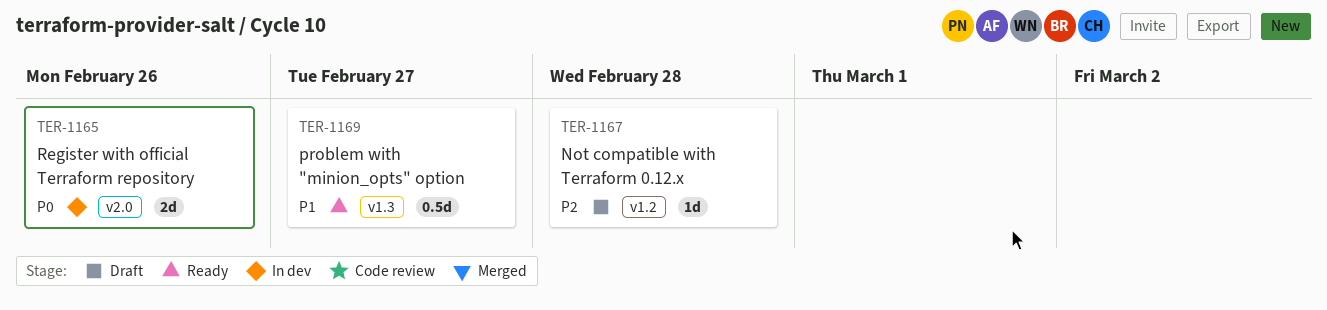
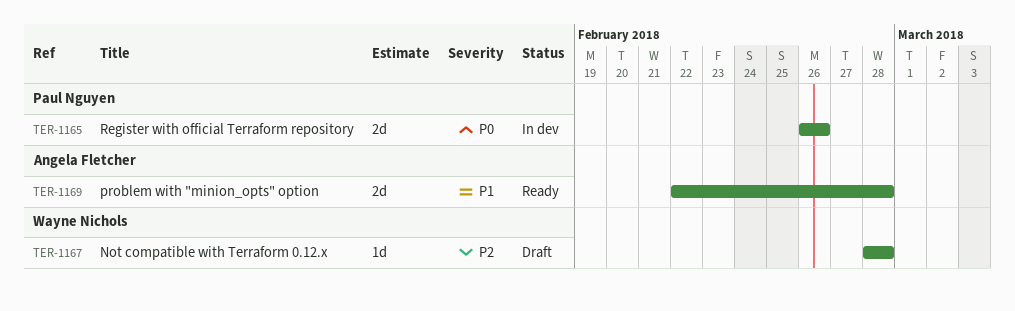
TER-1169, estimate: 0.5d -> 2d
TER-1169, due: Feb 27 -> Feb 28

